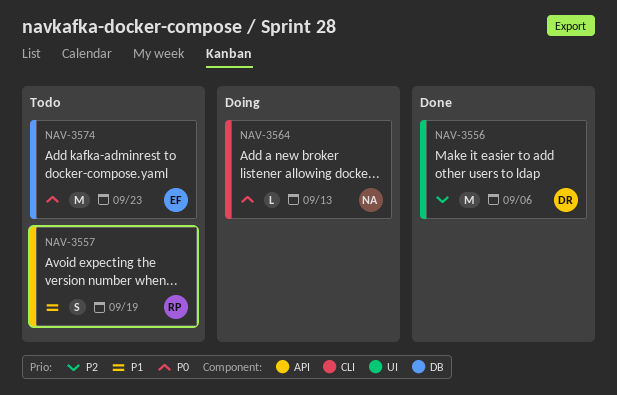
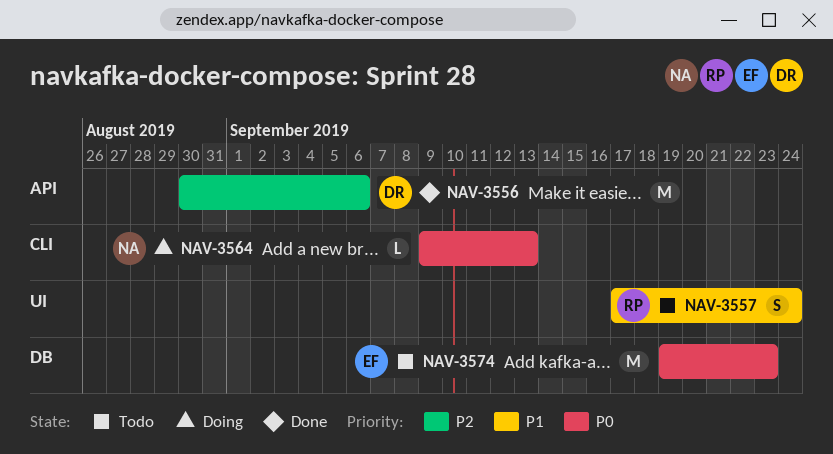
NAV-3556, label: UI -> API
NAV-3557, label: API -> UI
NAV-3557, due: Sep 19 -> Sep 24

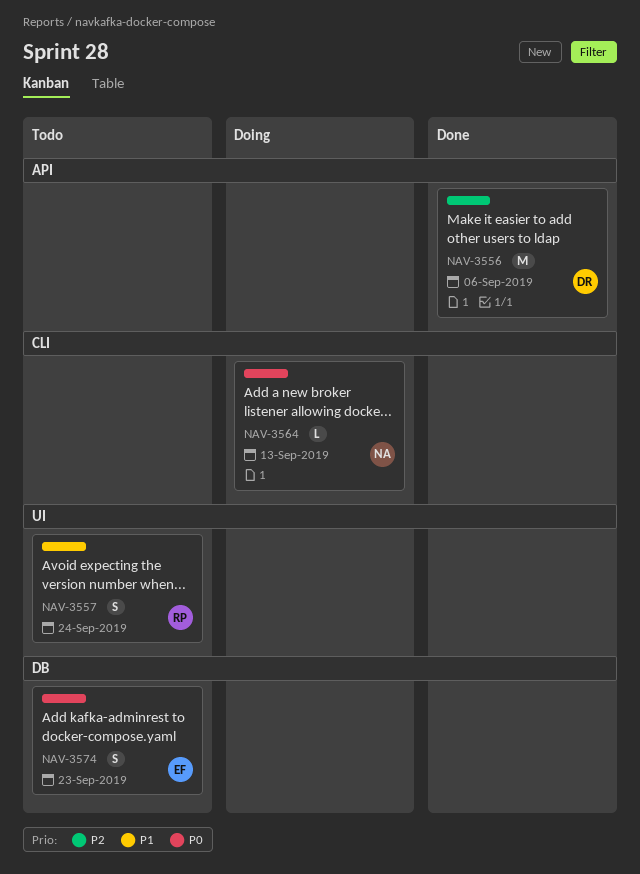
NAV-3574, estimate: M -> S

